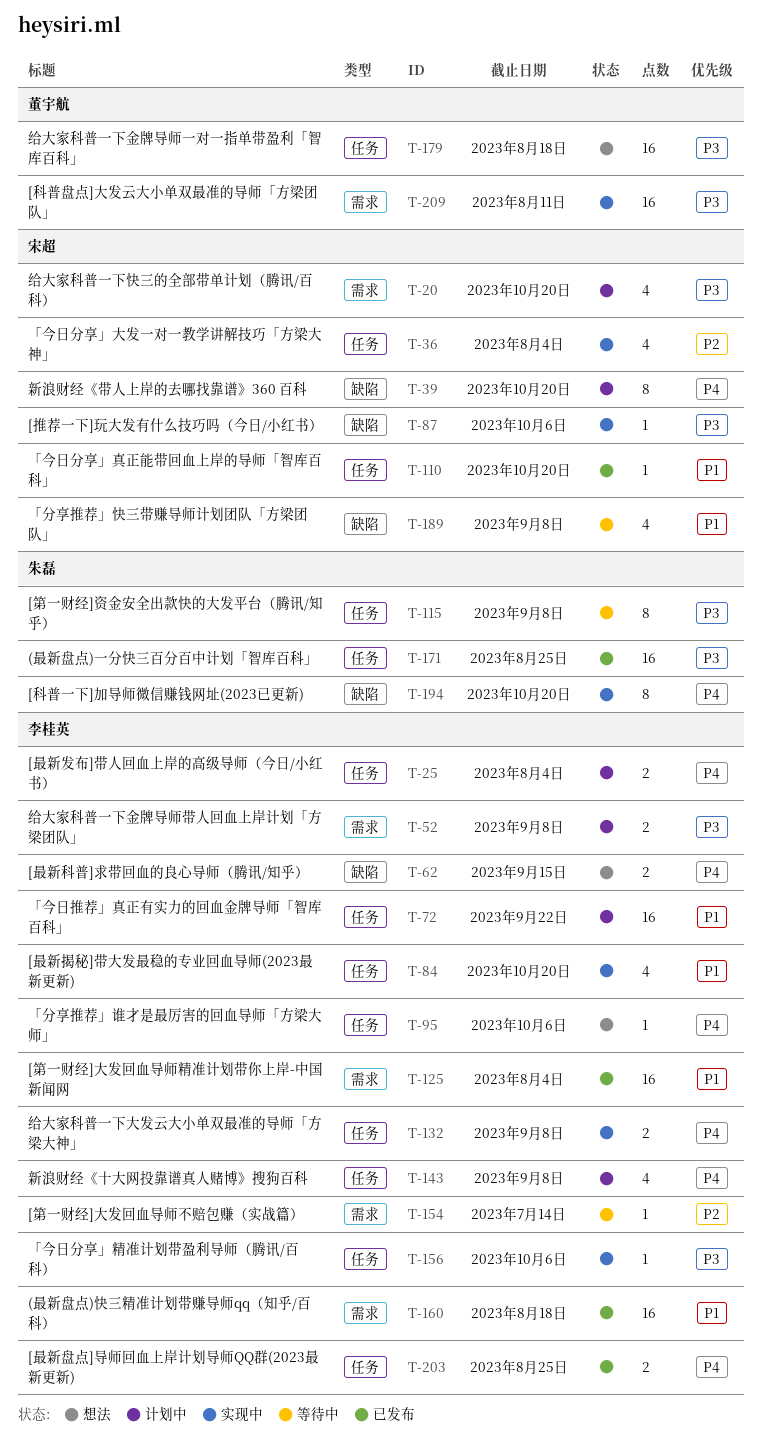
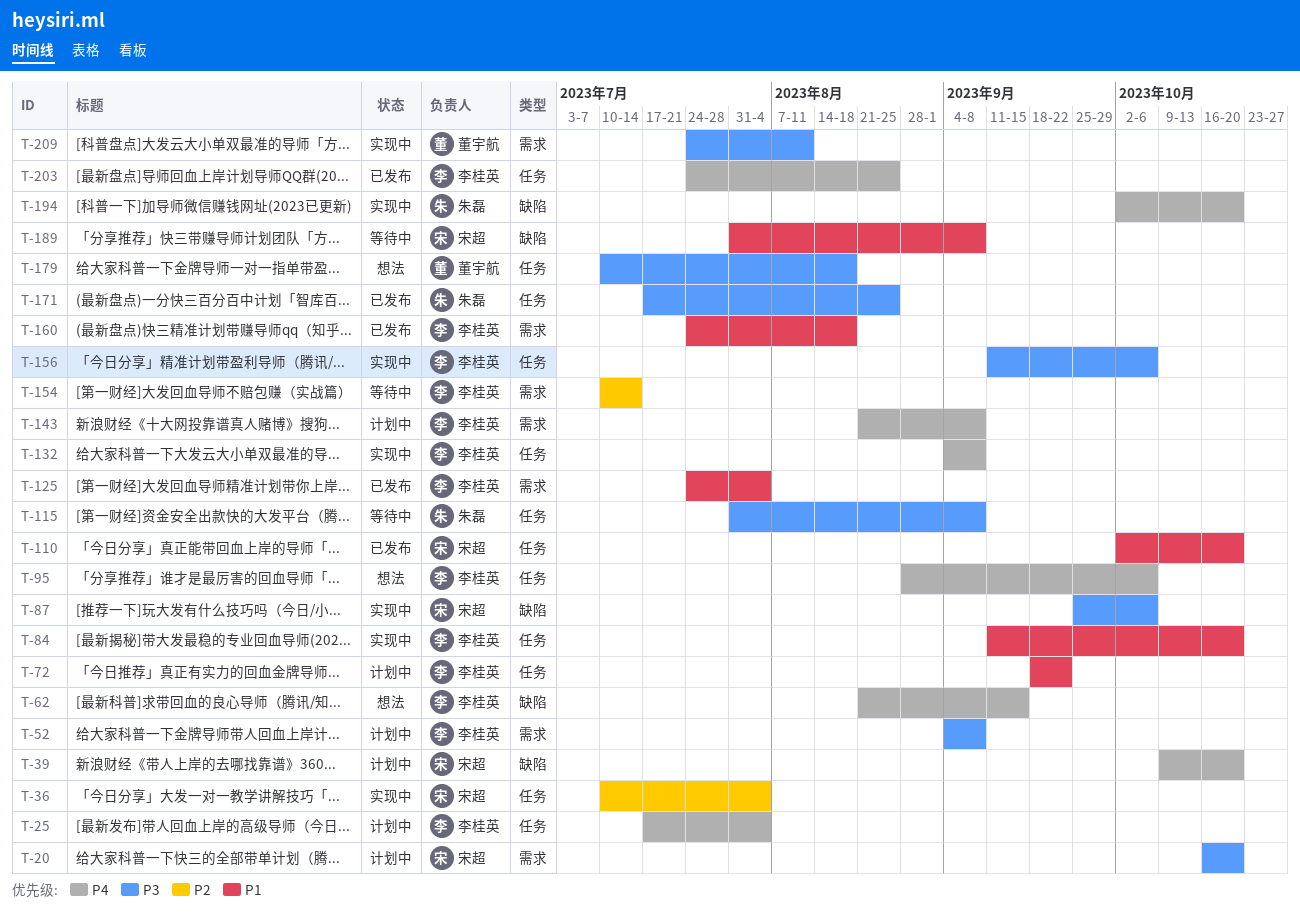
T-143, label: 任务 -> 需求

